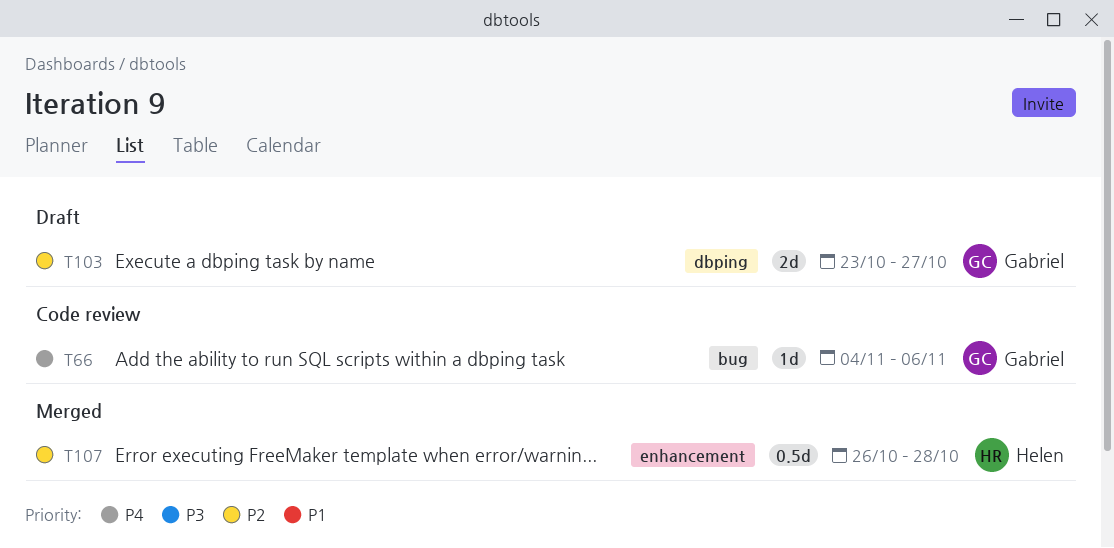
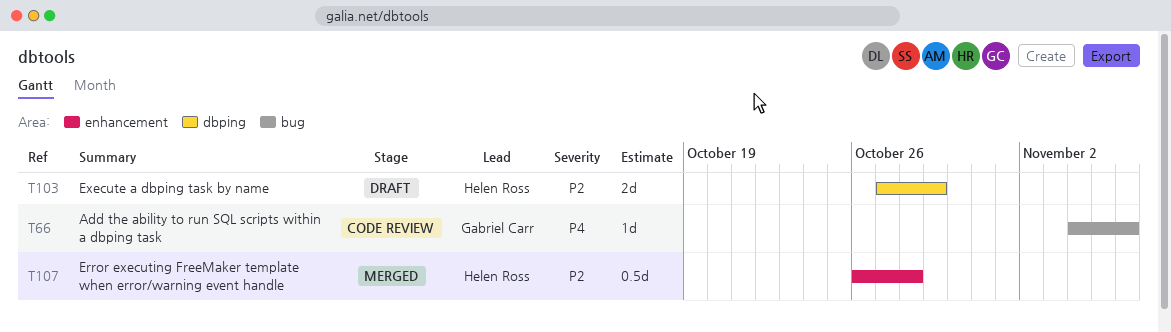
T103, owner: Gabriel Carr -> Helen Ross
T103, start: Oct 23 -> Oct 27
T103, due: Oct 27 -> Oct 29

